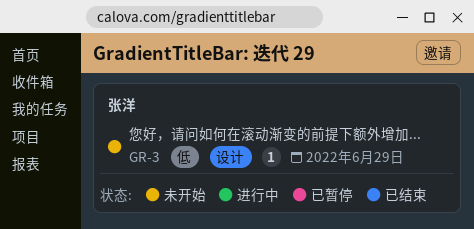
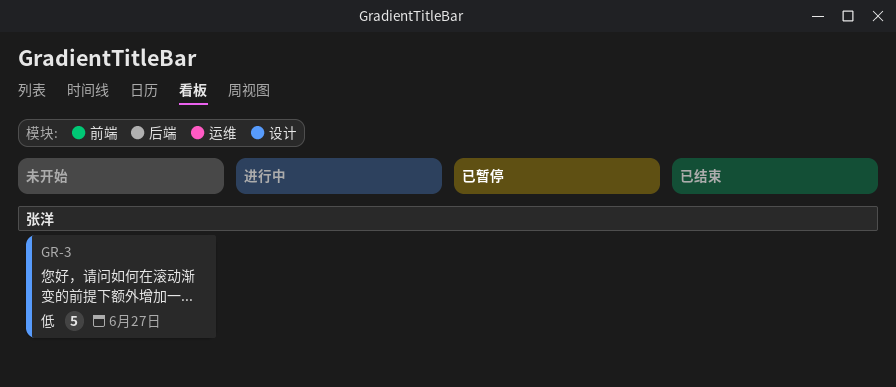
GR-3, estimate: 1 -> 5
GR-3, due: Jun 29 -> Jun 27

